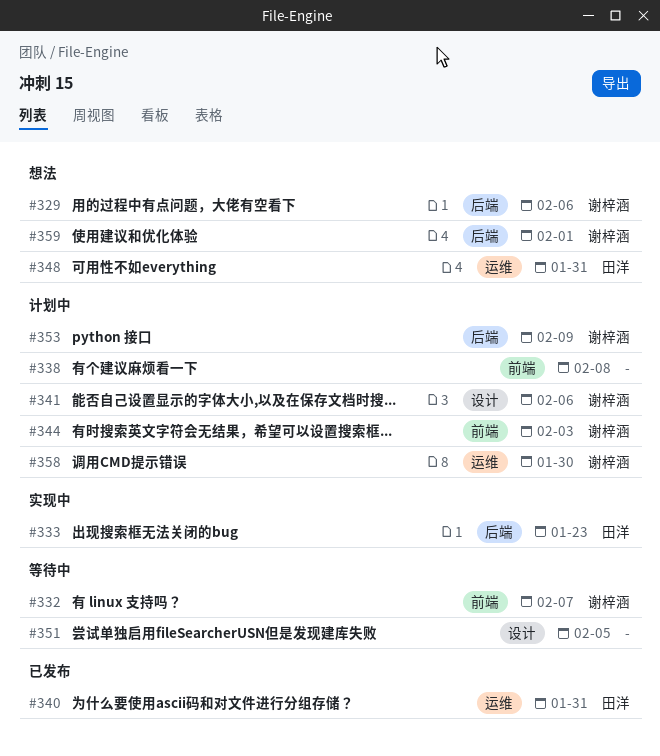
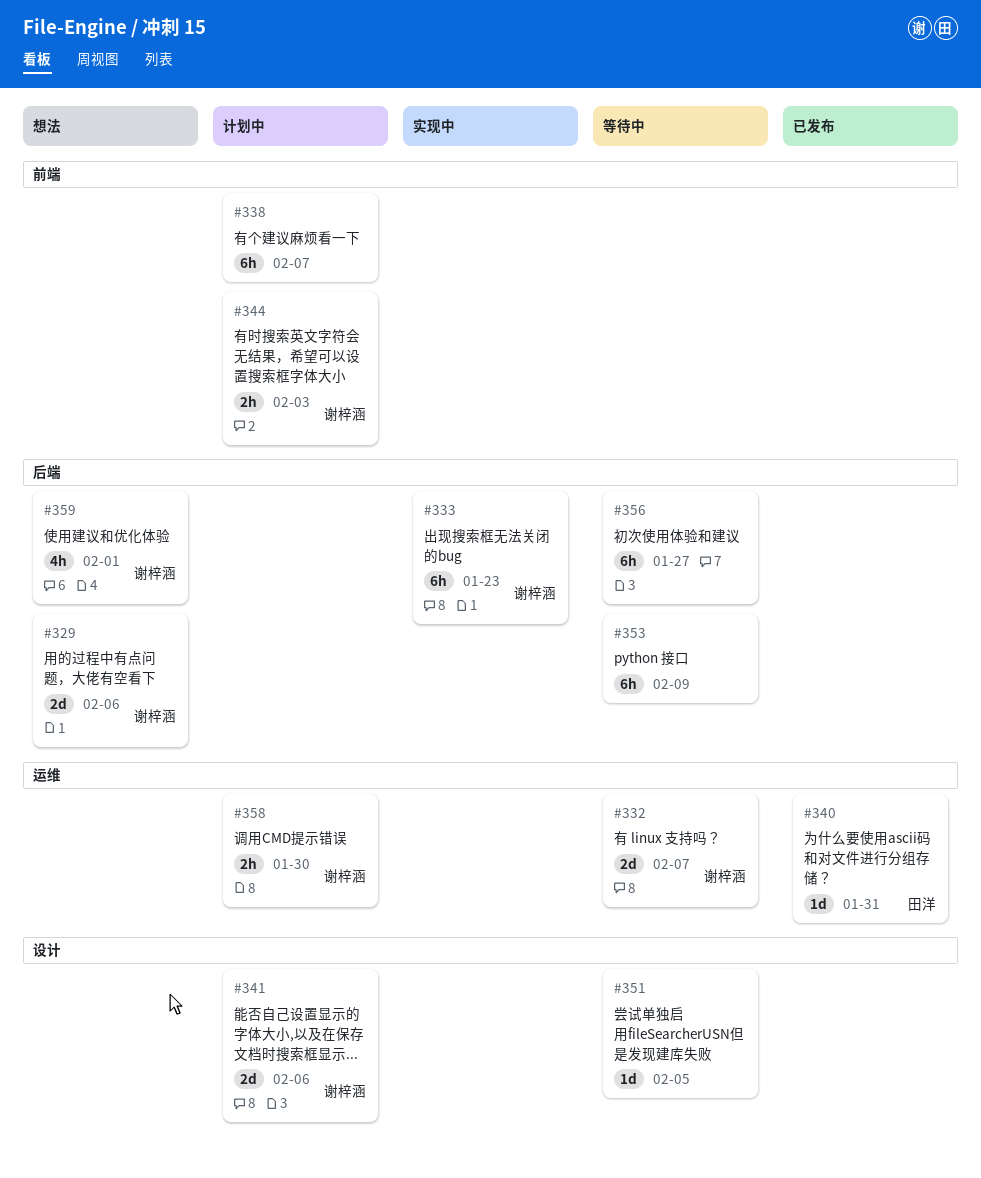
#332, label: 前端 -> 运维
#333, owner: 田洋 -> 谢梓涵
#338, due: Feb 8 -> Feb 7
#348: present -> none
#353, status: 计划中 -> 等待中
#353, owner: 谢梓涵 -> none
#356: none -> present

